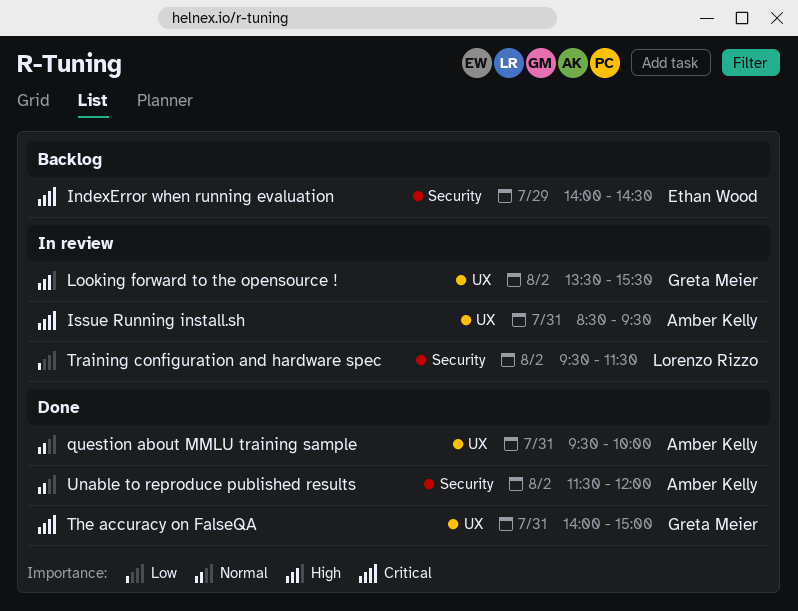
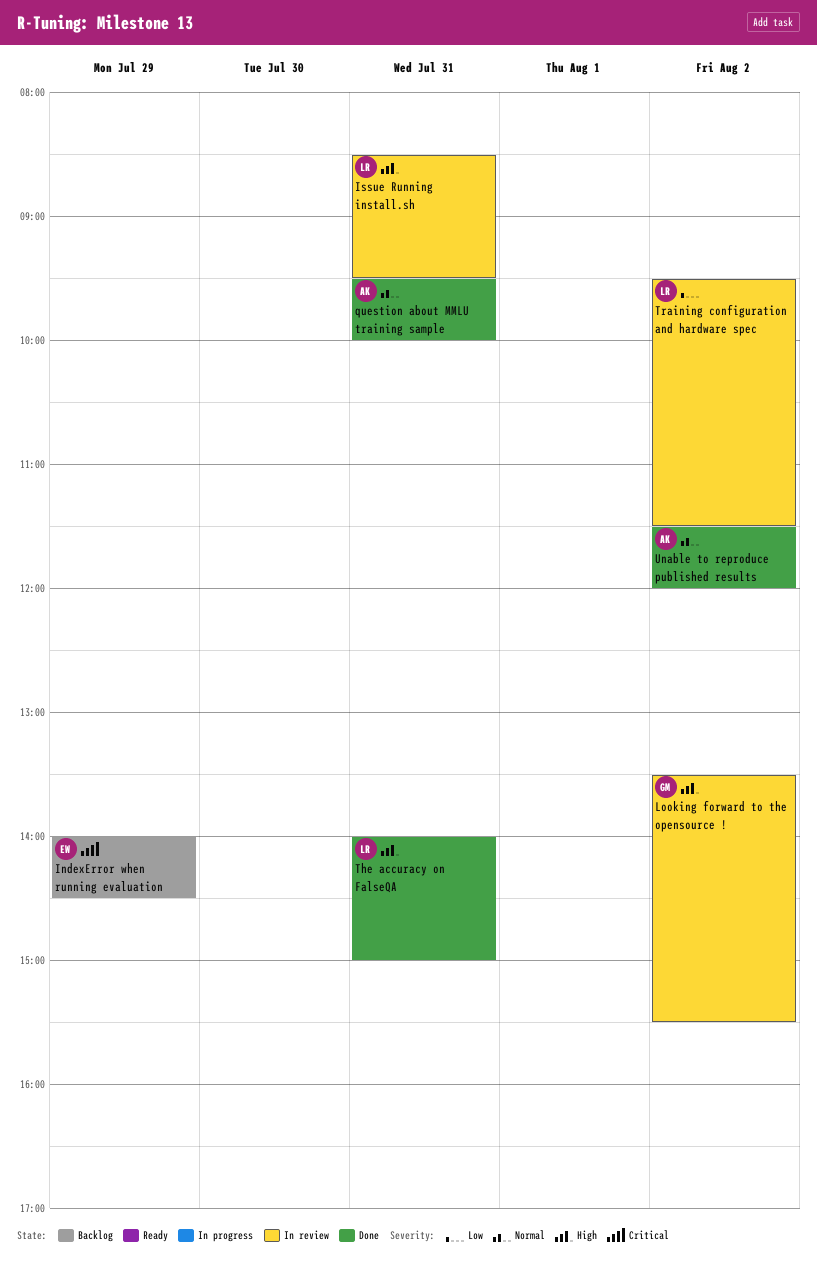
Issue Running install.sh, owner: Amber Kelly -> Lorenzo Rizzo
Issue Running install.sh, priority: Critical -> High
The accuracy on FalseQA, owner: Greta Meier -> Lorenzo Rizzo
The accuracy on FalseQA, priority: Critical -> High

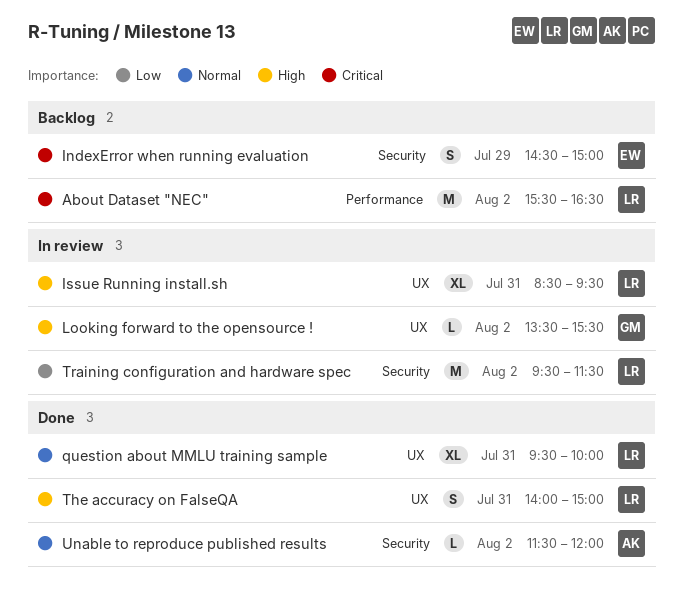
About Dataset "NEC": none -> present
IndexError when running evaluation, begins: 14:00 -> 14:30
IndexError when running evaluation, ends: 14:30 -> 15:00
question about MMLU training sample, owner: AK -> LR

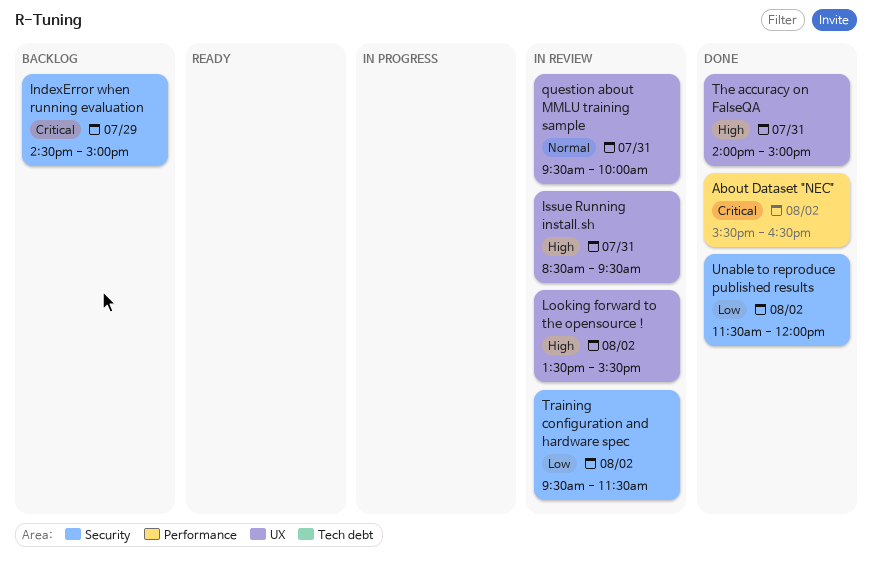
About Dataset "NEC", status: Backlog -> Done
question about MMLU training sample, status: Done -> In review
Unable to reproduce published results, priority: Normal -> Low

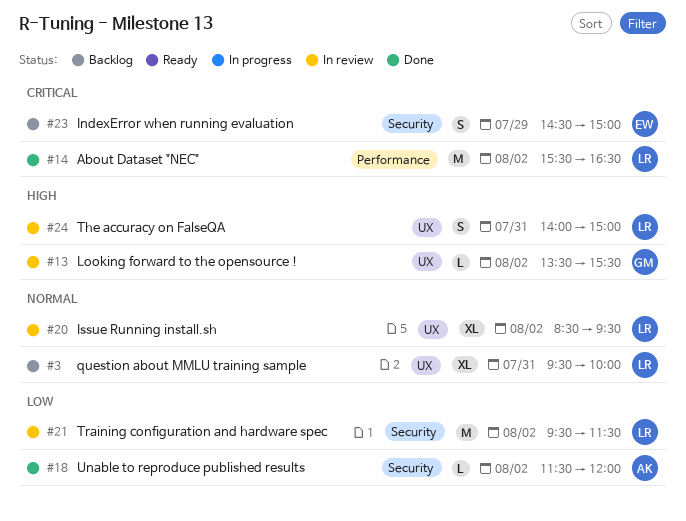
Issue Running install.sh, priority: High -> Normal
Issue Running install.sh, day: Jul 31 -> Aug 2
question about MMLU training sample, status: In review -> Backlog
The accuracy on FalseQA, status: Done -> In review

